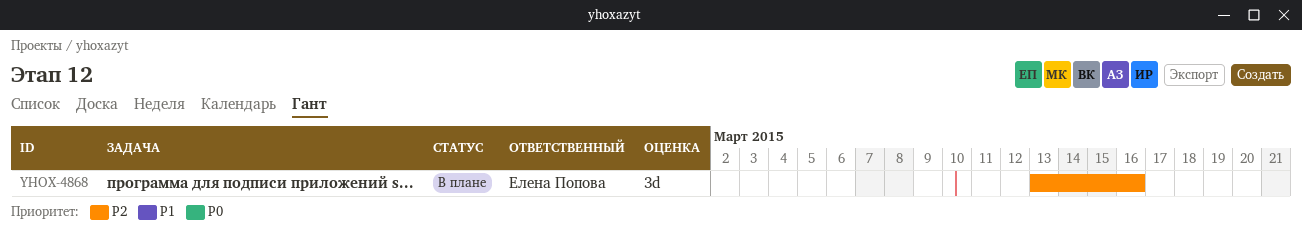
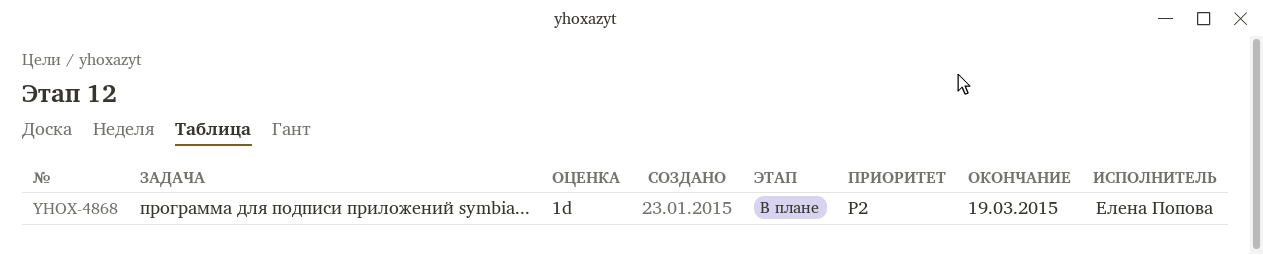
YHOX-4868, estimate: 3d -> 1d
YHOX-4868, due: Mar 16 -> Mar 19

